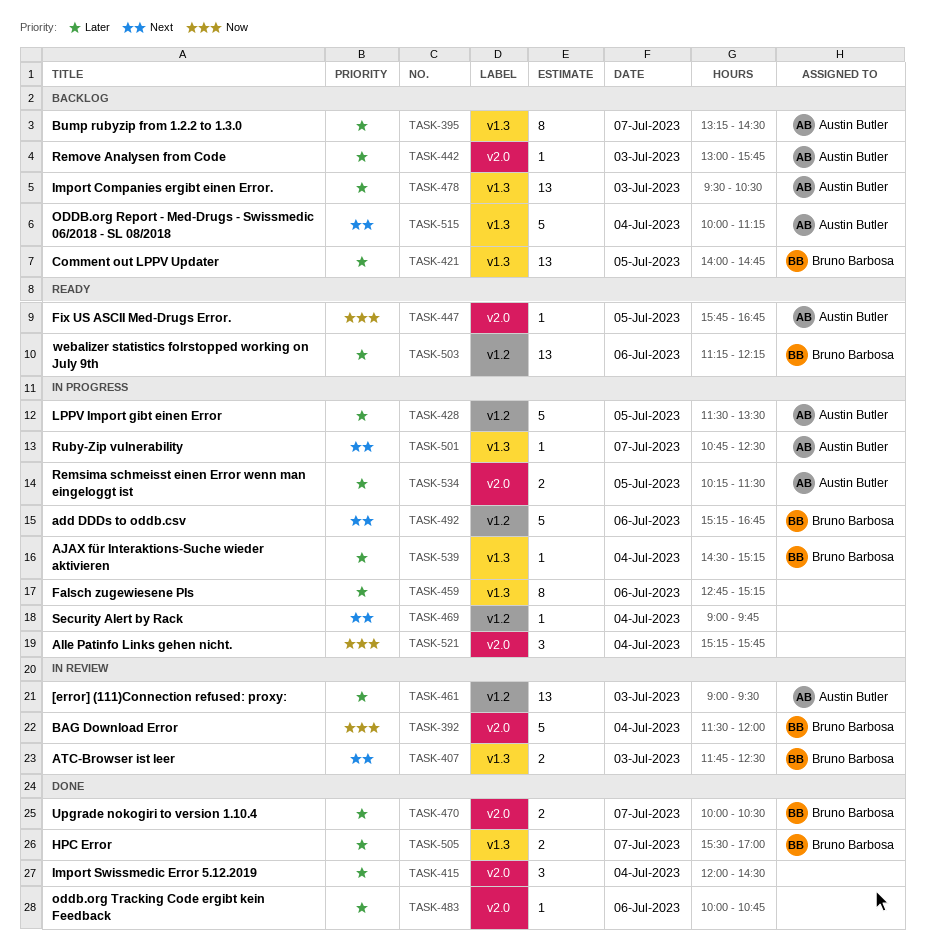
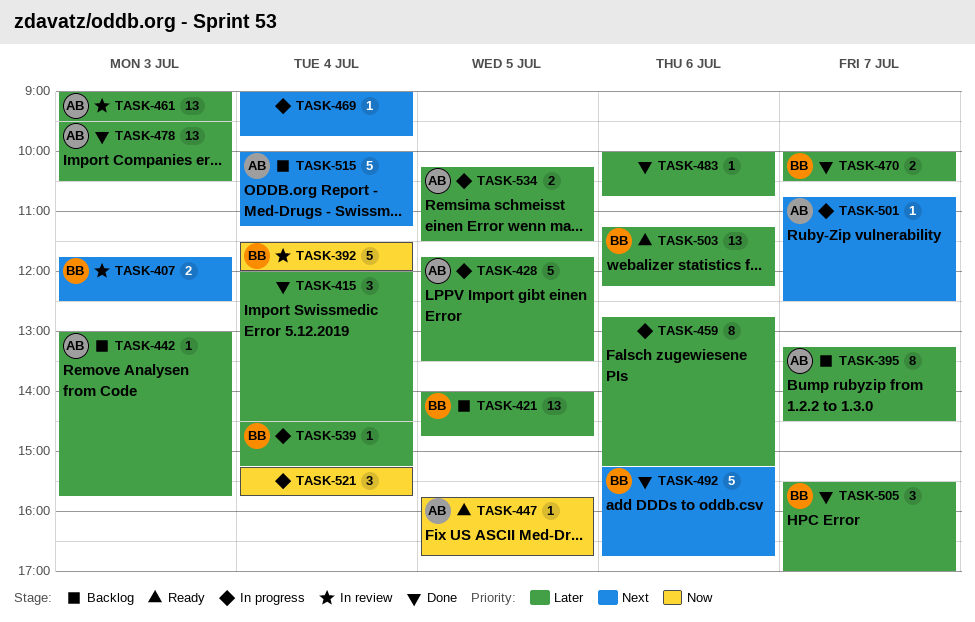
TASK-428, begins: 11:30 -> 11:45
TASK-478, status: Backlog -> Done
TASK-492, status: In progress -> Done
TASK-505, estimate: 2 -> 3

